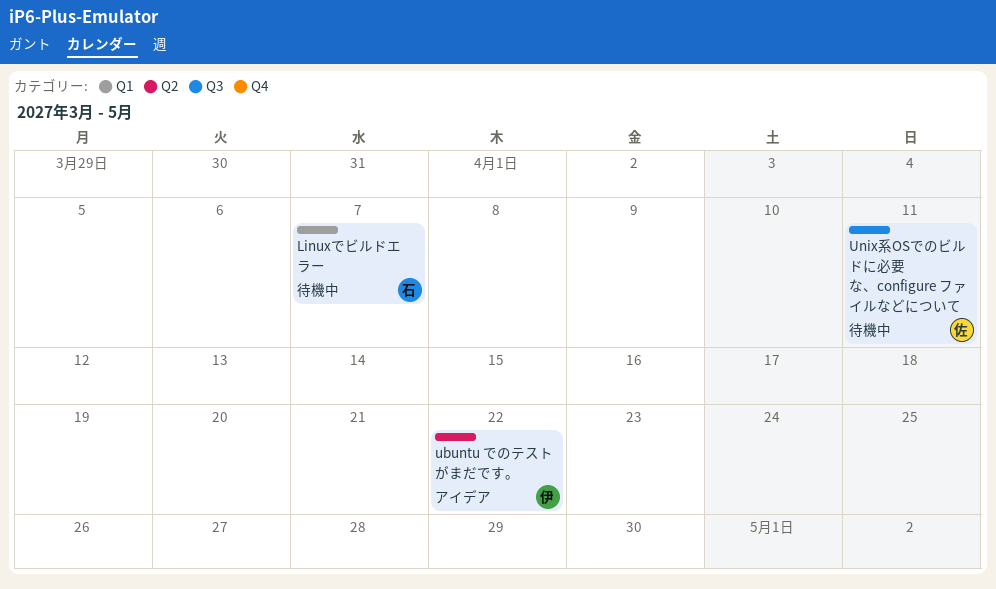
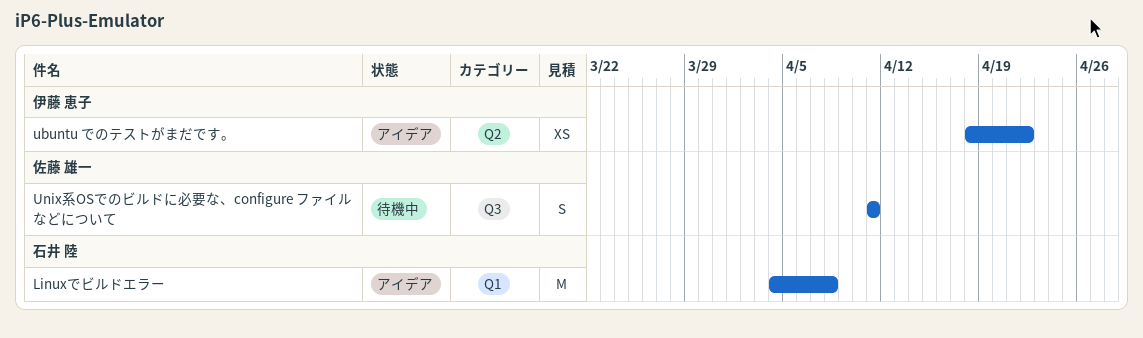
Linuxでビルドエラー, status: 待機中 -> アイデア
Linuxでビルドエラー, due: Apr 7 -> Apr 8

